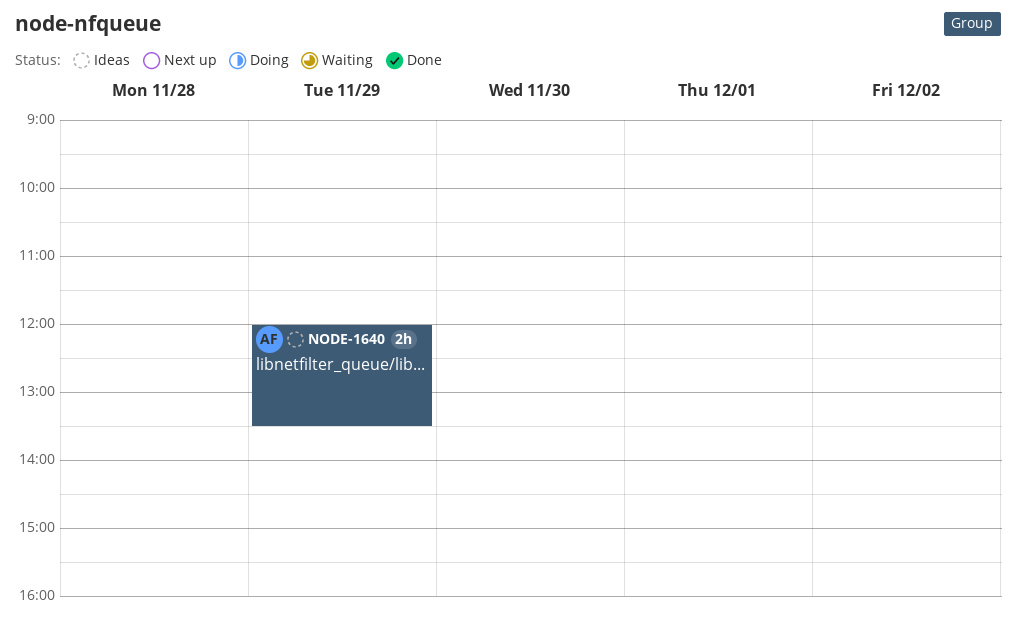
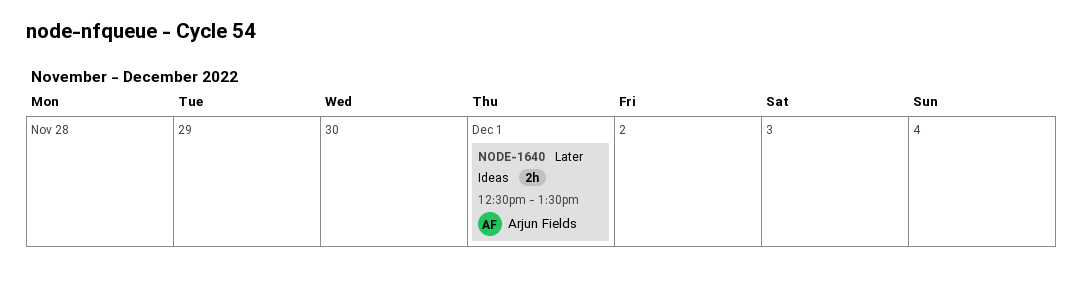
NODE-1640, day: Nov 29 -> Dec 1
NODE-1640, begins: 12:00 -> 12:30

